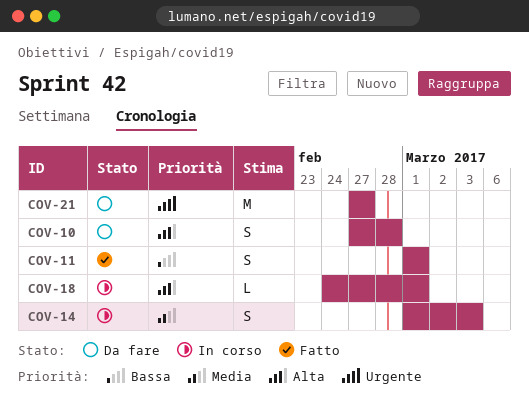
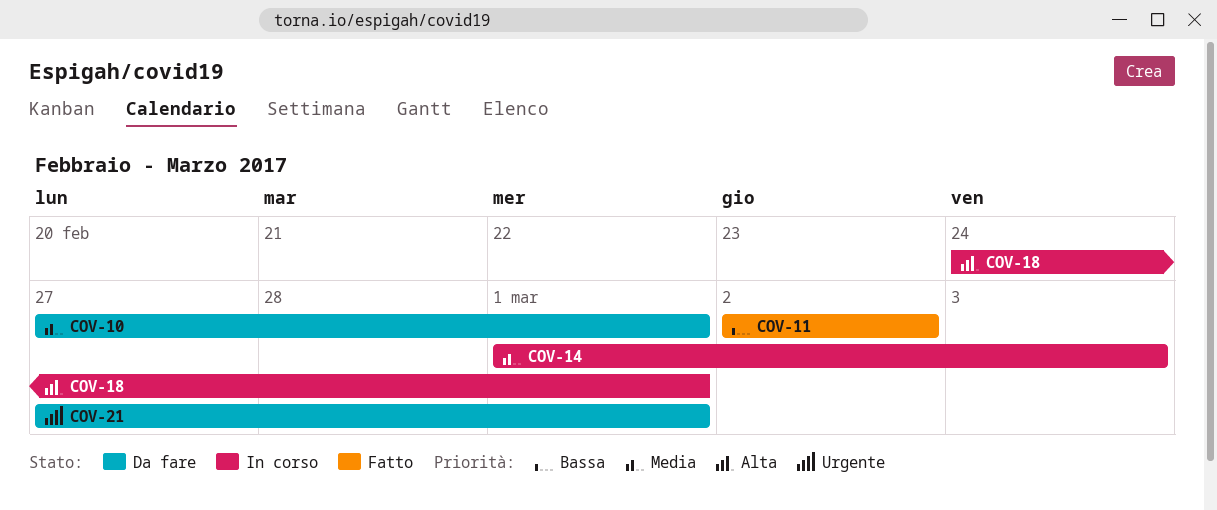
COV-10, priority: Alta -> Media
COV-10, due: Feb 28 -> Mar 1
COV-11, start: Mar 1 -> Mar 2
COV-11, due: Mar 1 -> Mar 2
COV-21, due: Feb 27 -> Mar 1

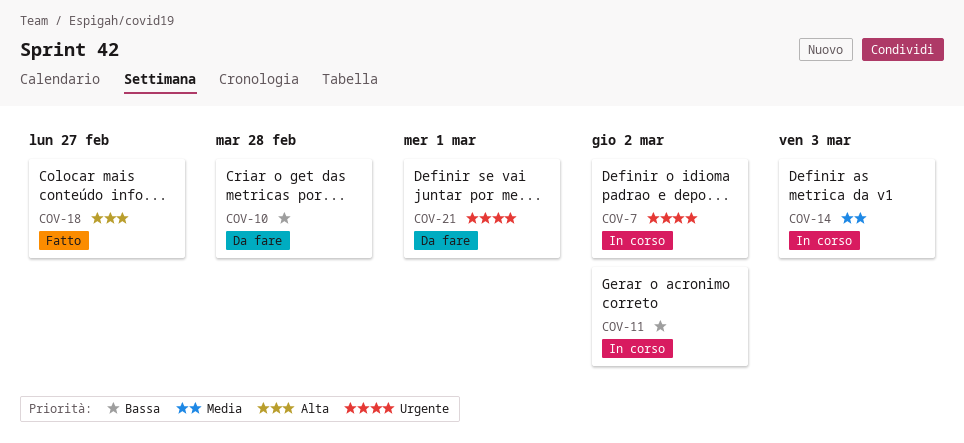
COV-7: none -> present
COV-10, priority: Media -> Bassa
COV-10, due: Mar 1 -> Feb 28
COV-11, status: Fatto -> In corso
COV-18, status: In corso -> Fatto
COV-18, due: Mar 1 -> Feb 27

